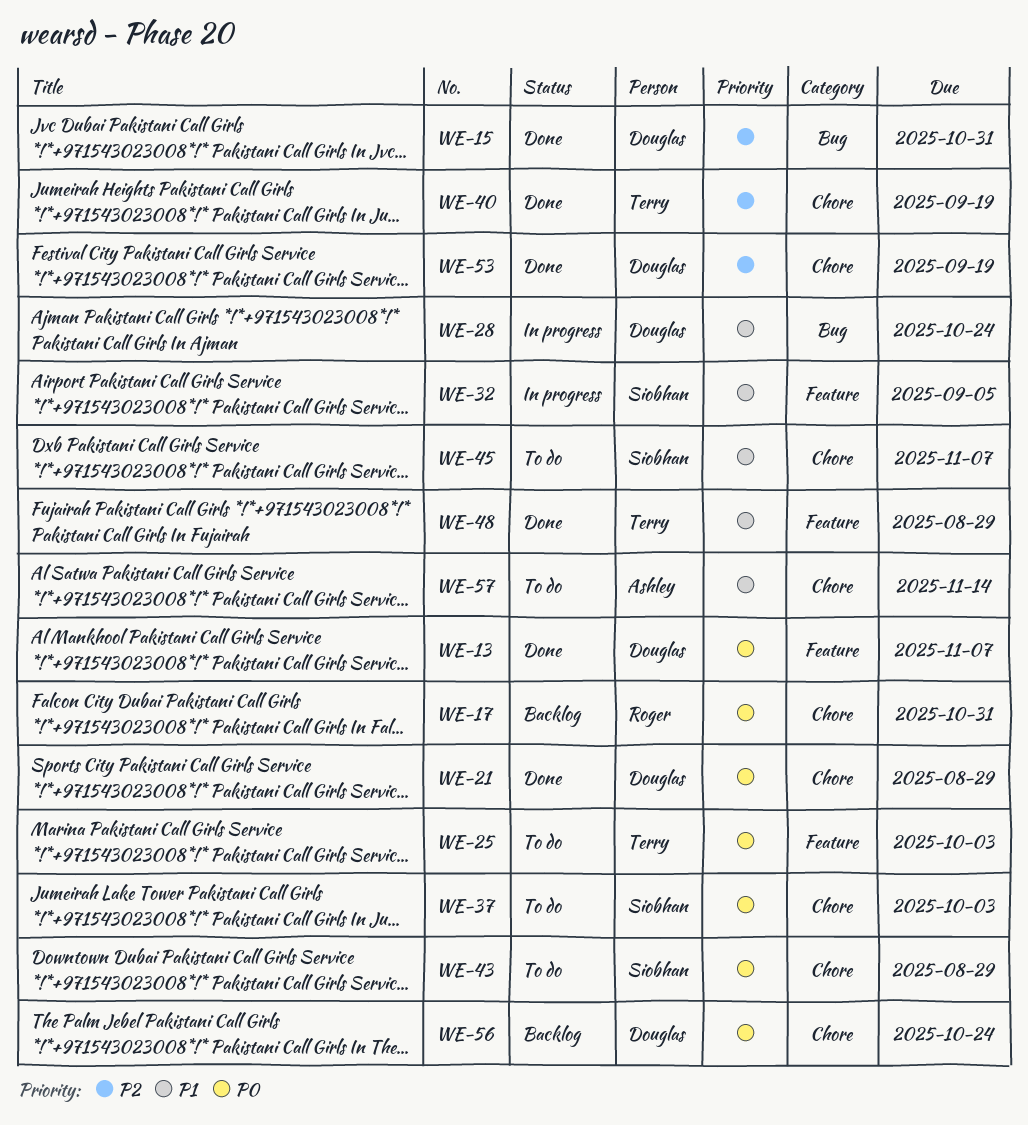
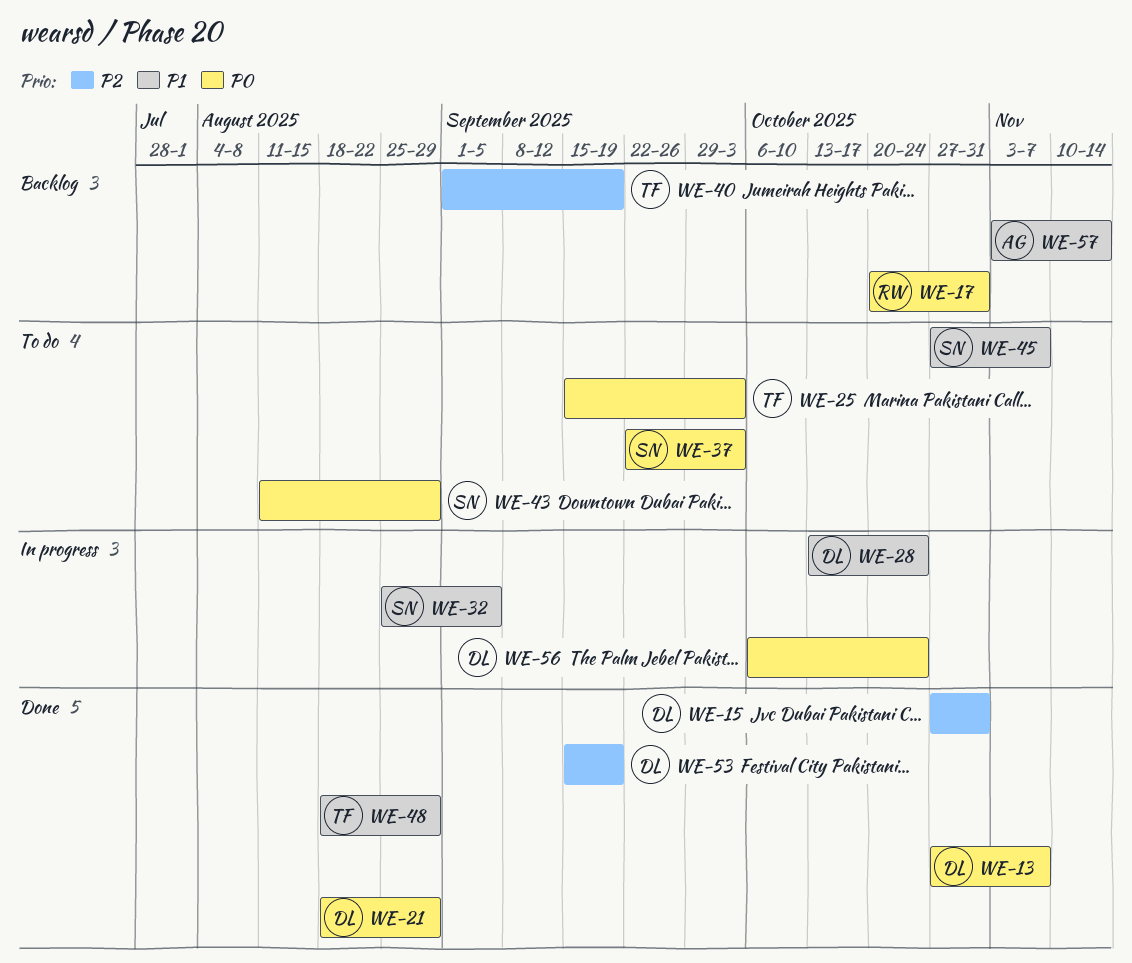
WE-40, status: Done -> Backlog
WE-56, status: Backlog -> In progress
WE-57, status: To do -> Backlog

